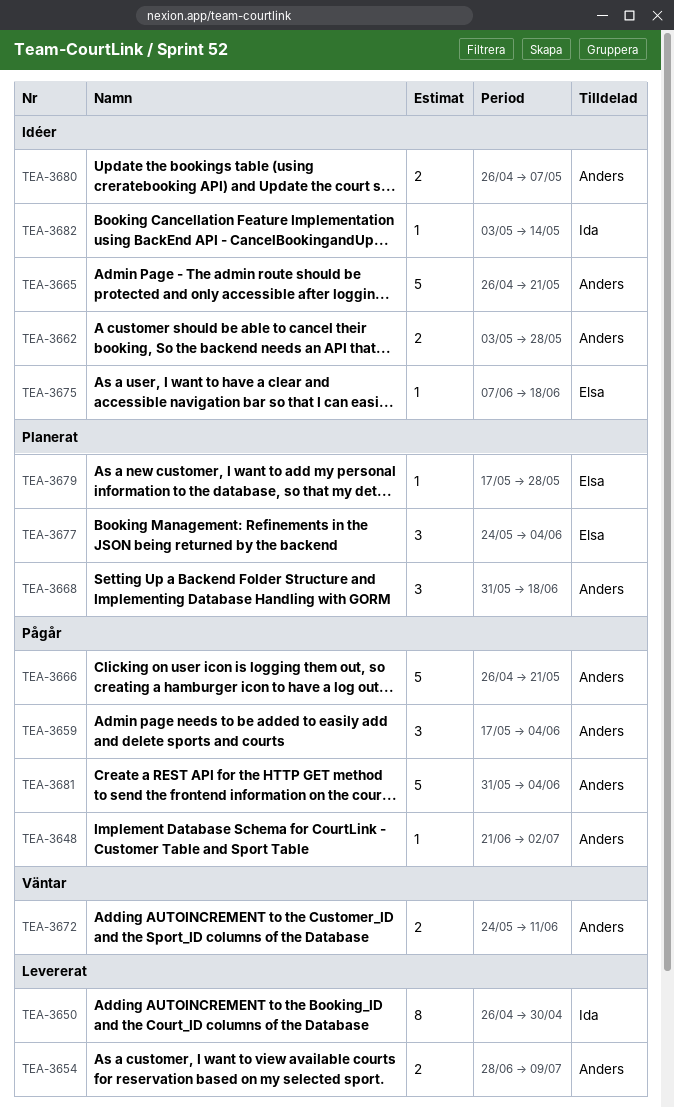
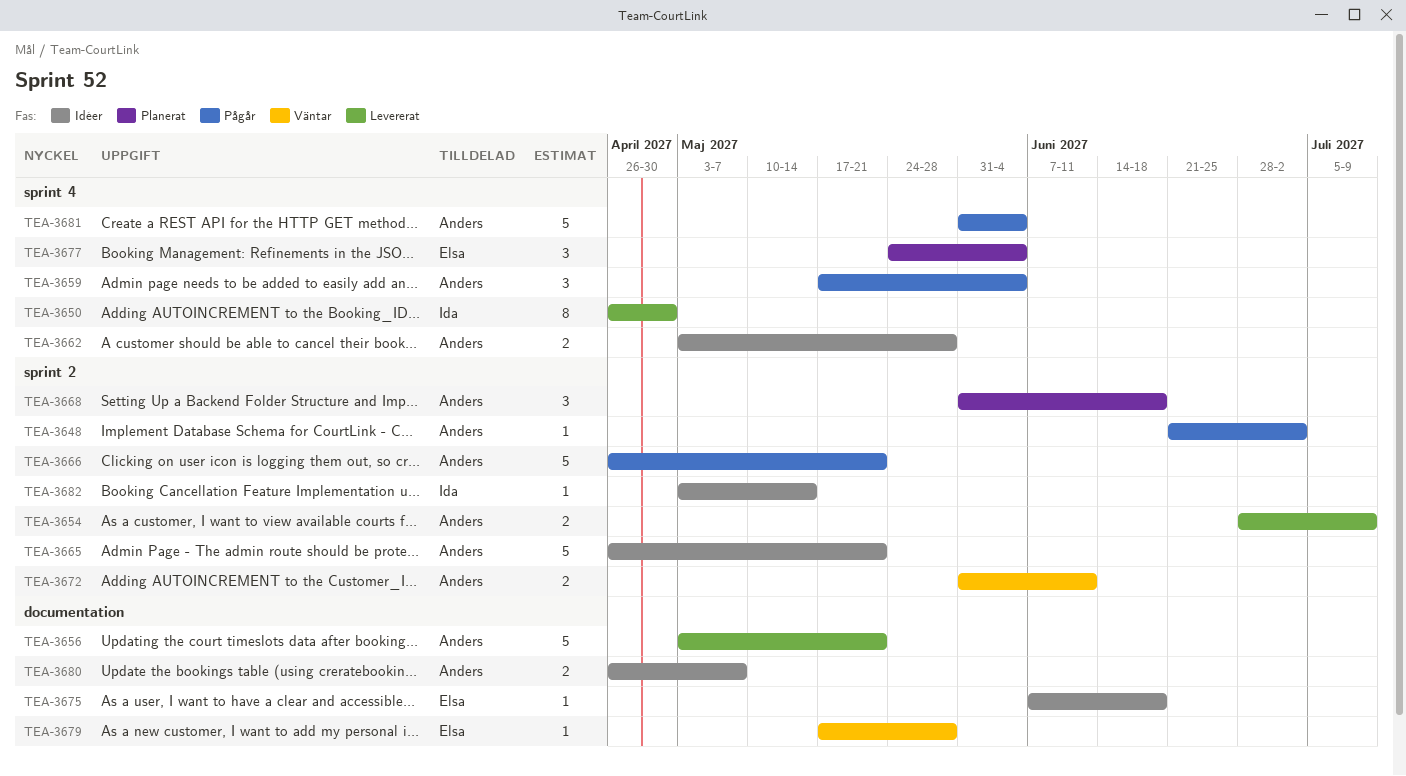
TEA-3656: none -> present
TEA-3672, start: May 24 -> May 31
TEA-3679, status: Planerat -> Väntar

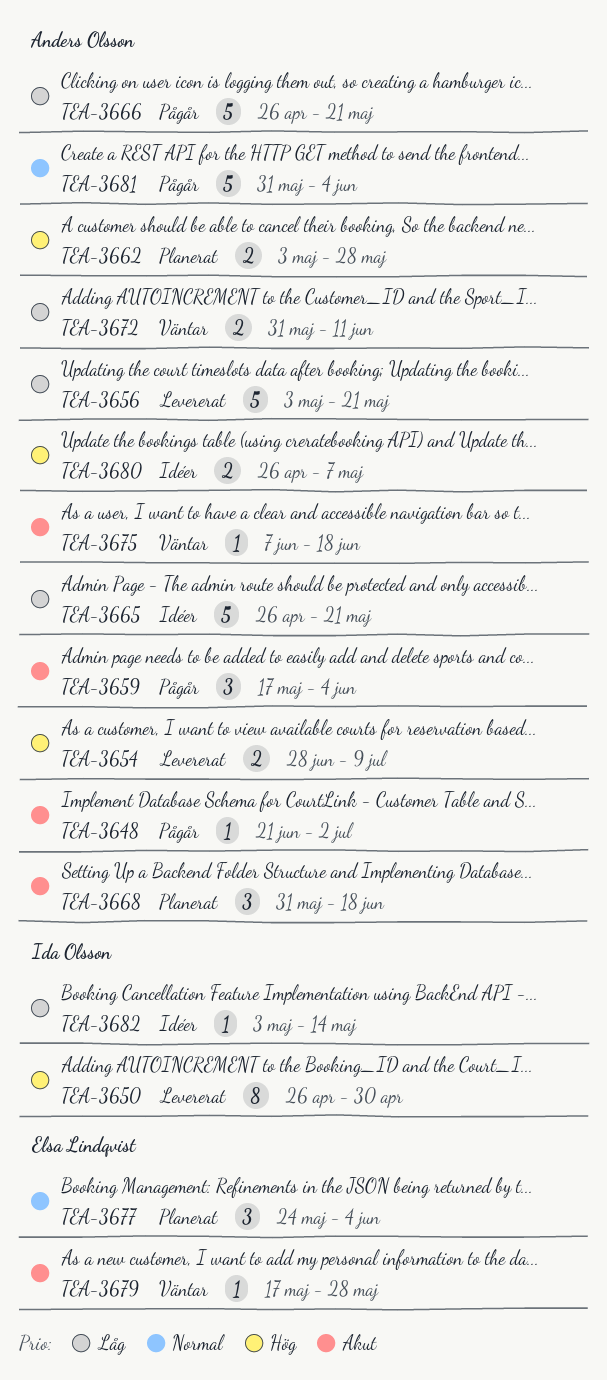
TEA-3662, status: Idéer -> Planerat
TEA-3675, status: Idéer -> Väntar
TEA-3675, owner: Elsa Lindqvist -> Anders Olsson

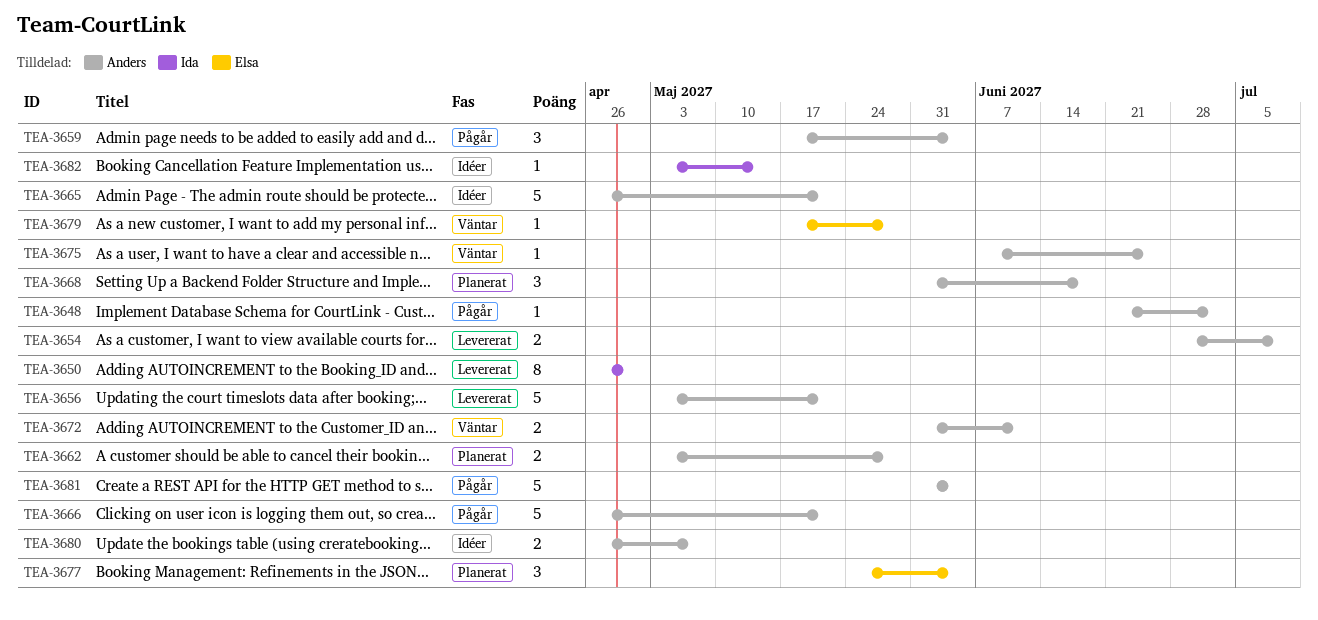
TEA-3675, due: Jun 18 -> Jun 25

